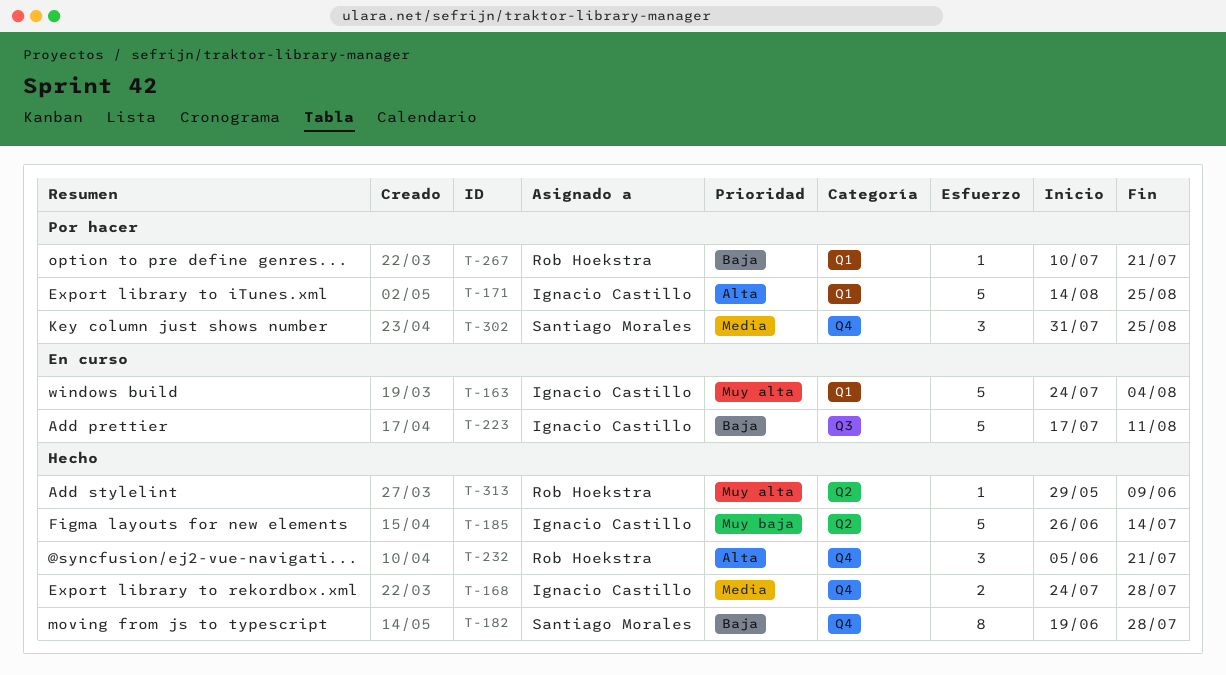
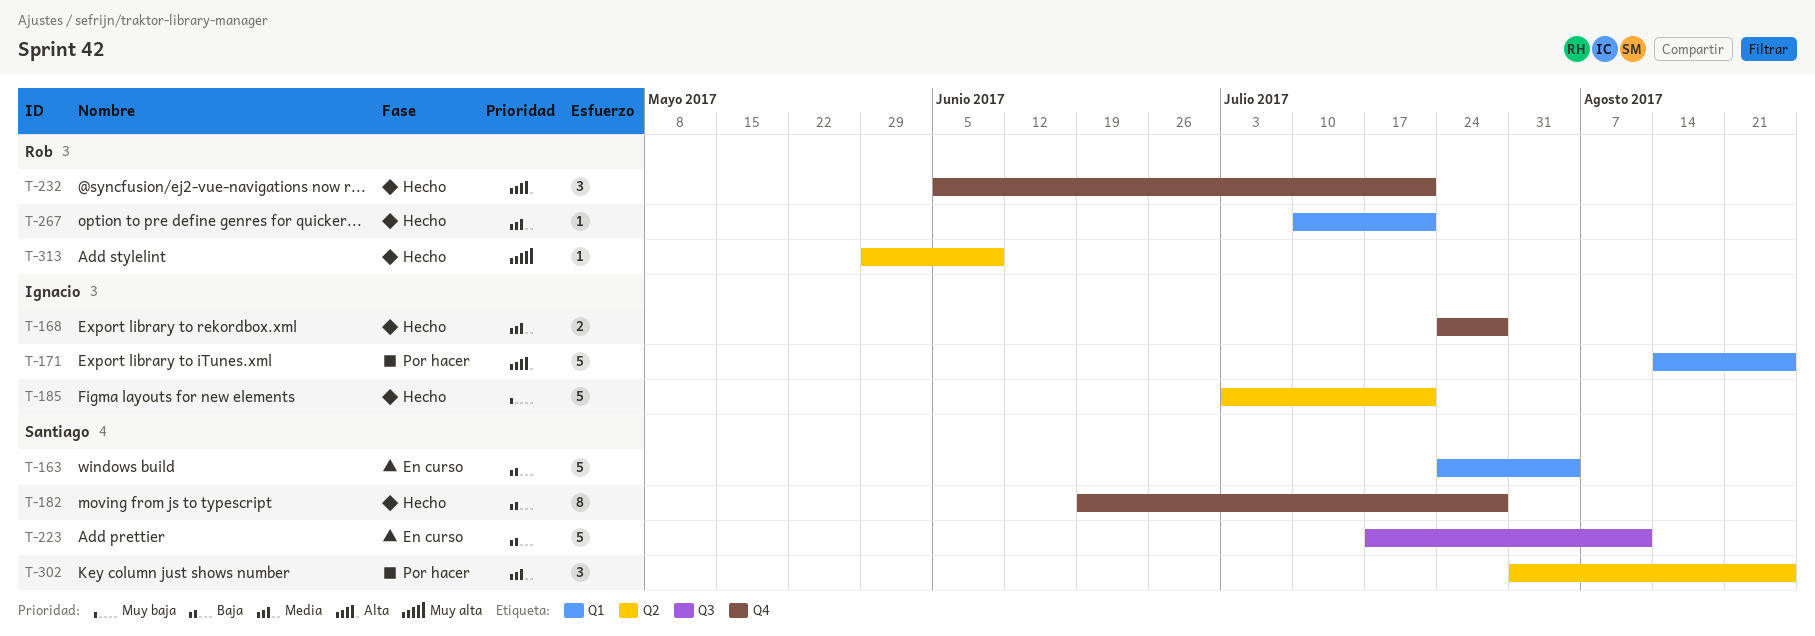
T-163, owner: Ignacio Castillo -> Santiago Morales
T-163, priority: Muy alta -> Baja
T-185, start: Jun 26 -> Jul 3
T-185, due: Jul 14 -> Jul 21
T-223, owner: Ignacio Castillo -> Santiago Morales
T-267, status: Por hacer -> Hecho
T-267, priority: Baja -> Media
T-302, label: Q4 -> Q2

